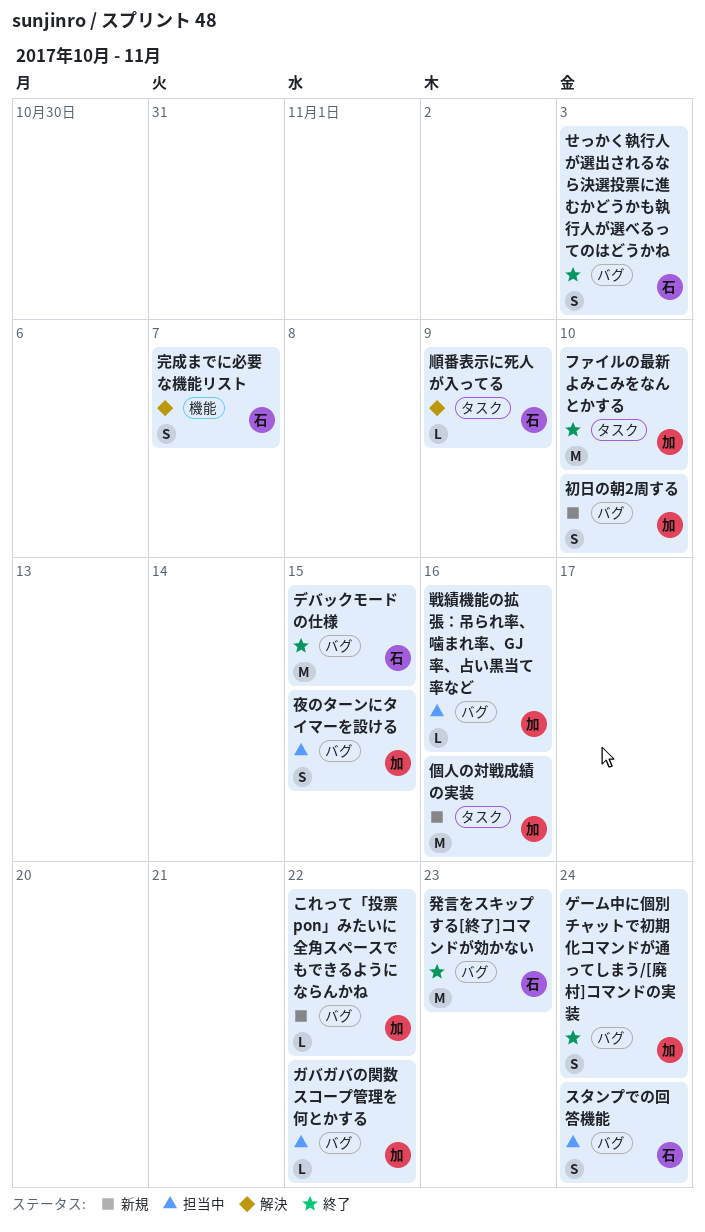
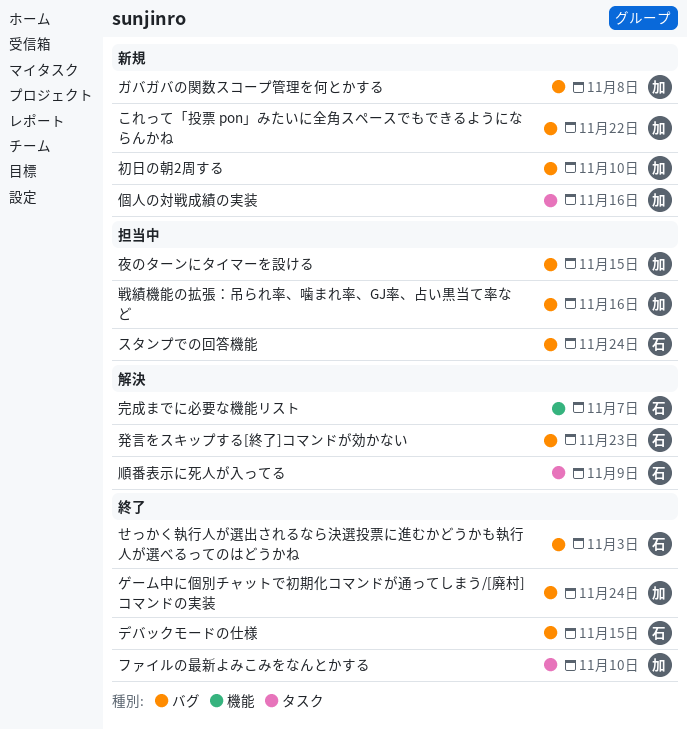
ガバガバの関数スコープ管理を何とかする, status: 担当中 -> 新規
ガバガバの関数スコープ管理を何とかする, due: Nov 22 -> Nov 8
発言をスキップする[終了]コマンドが効かない, status: 終了 -> 解決

